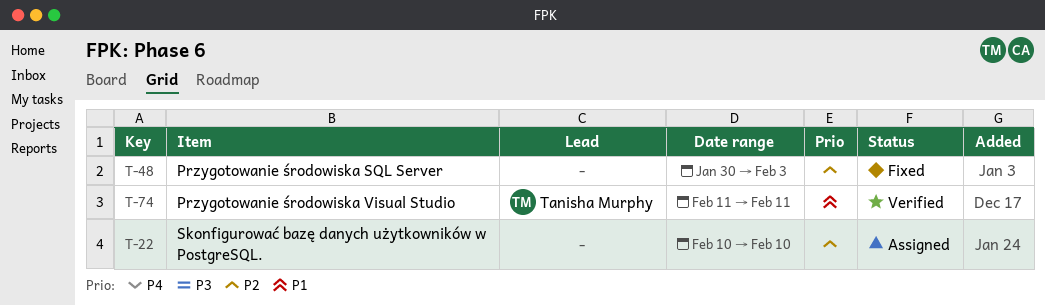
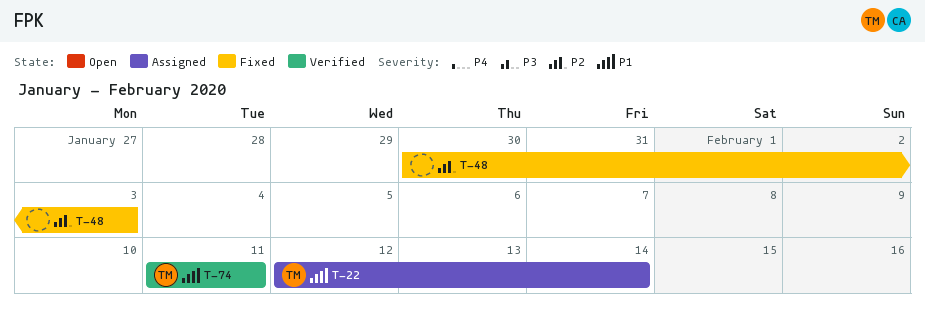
T-22, owner: none -> Tanisha Murphy
T-22, priority: P2 -> P1
T-22, start: Feb 10 -> Feb 12
T-22, due: Feb 10 -> Feb 14

